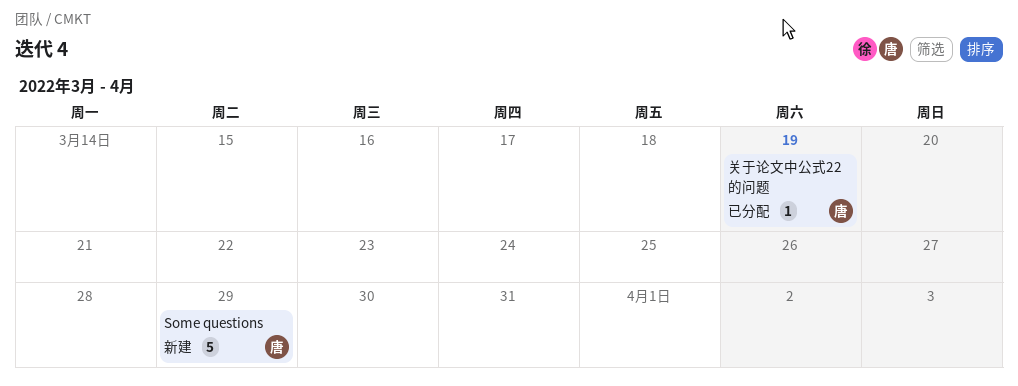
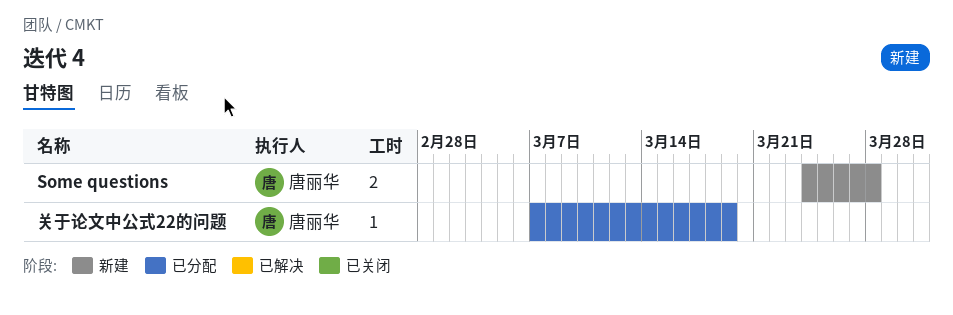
Some questions, estimate: 5 -> 2
Some questions, due: Mar 29 -> Mar 28

